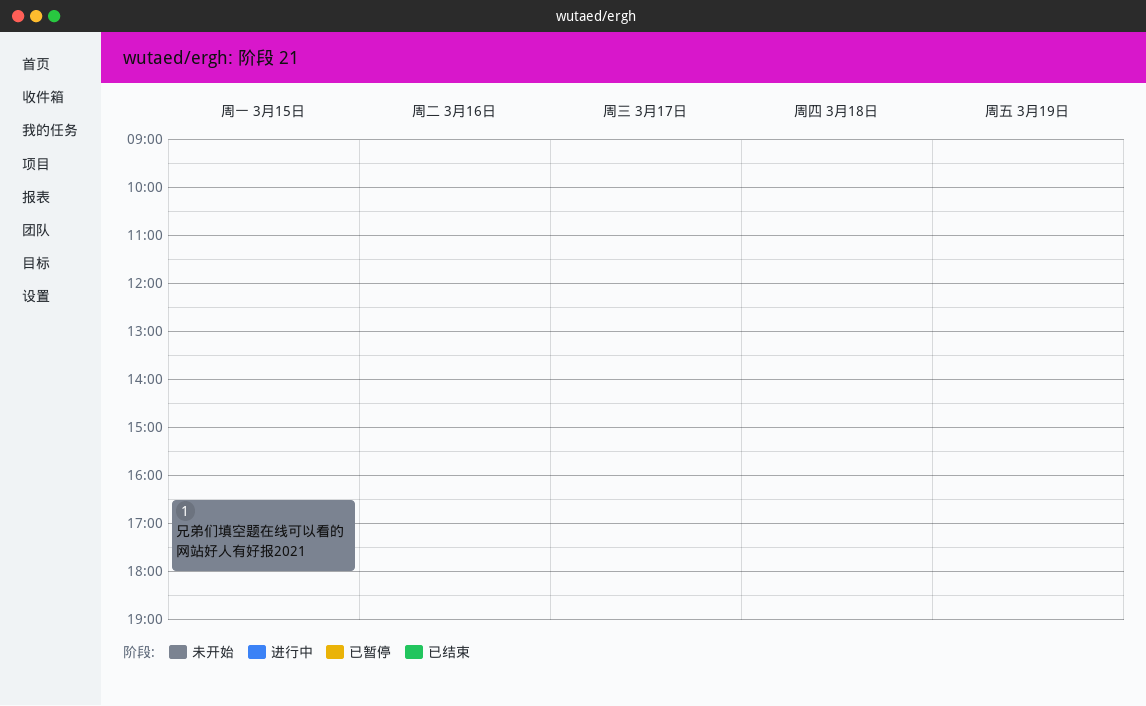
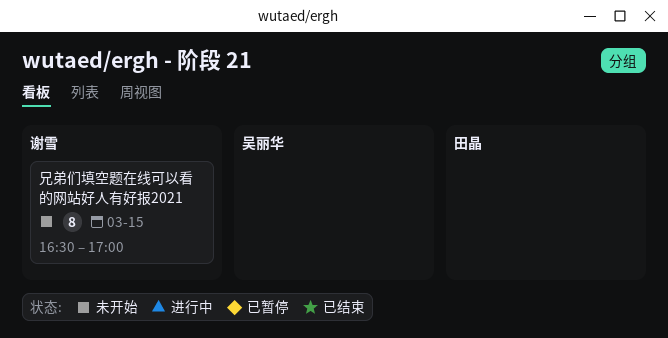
兄弟们填空题在线可以看的网站好人有好报2021, estimate: 1 -> 8
兄弟们填空题在线可以看的网站好人有好报2021, ends: 18:00 -> 17:00

